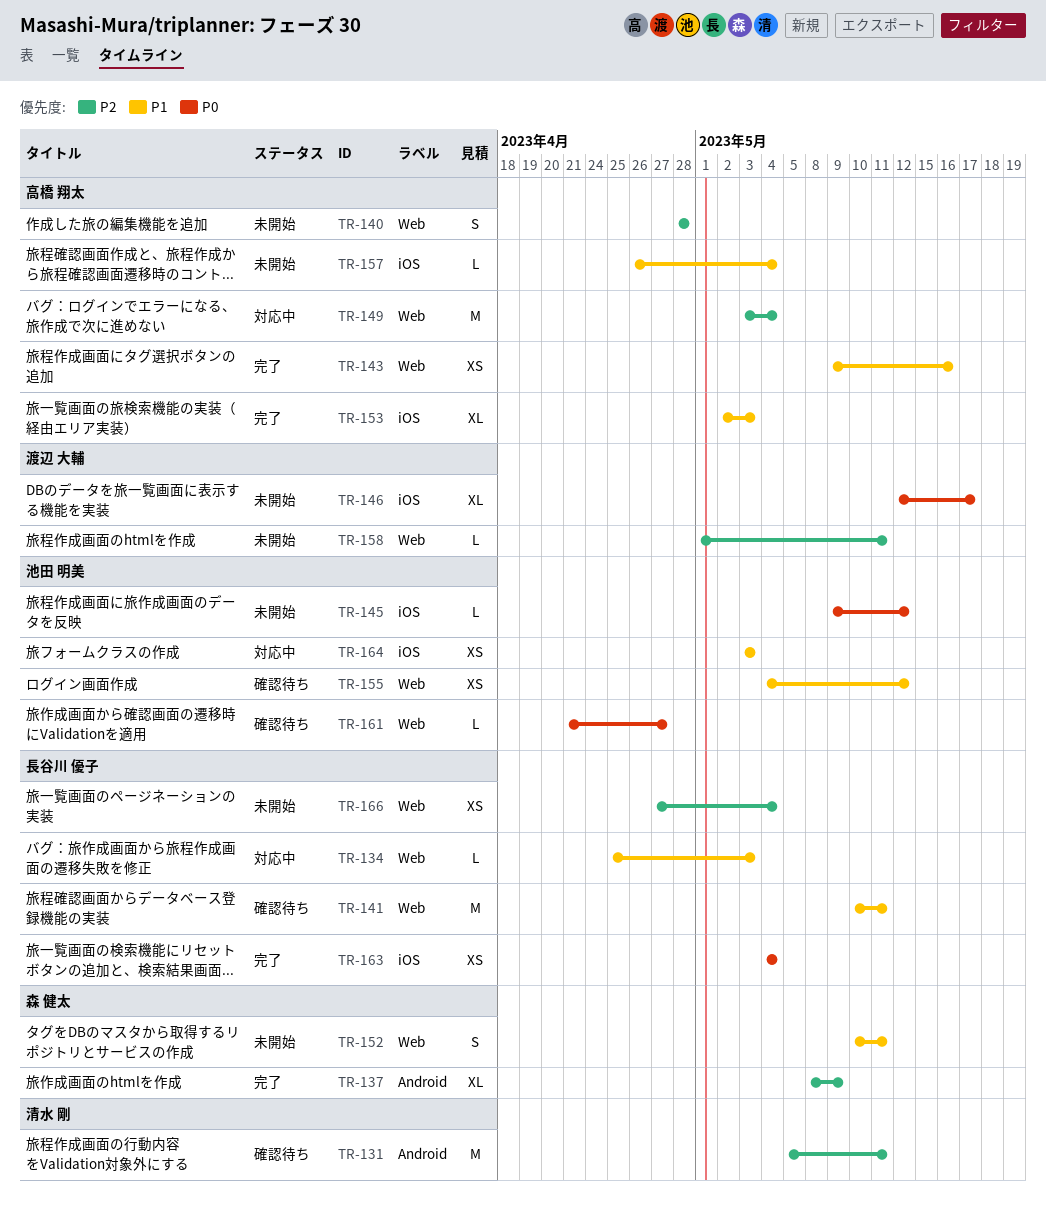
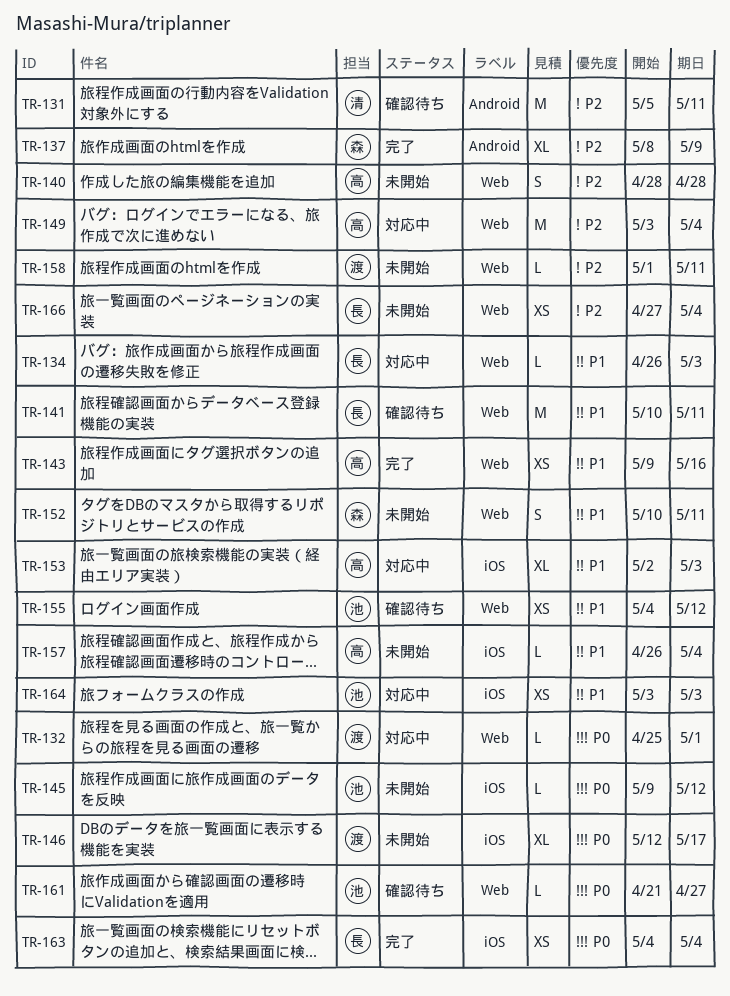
TR-132: none -> present
TR-134, start: Apr 25 -> Apr 26
TR-153, status: 完了 -> 対応中

